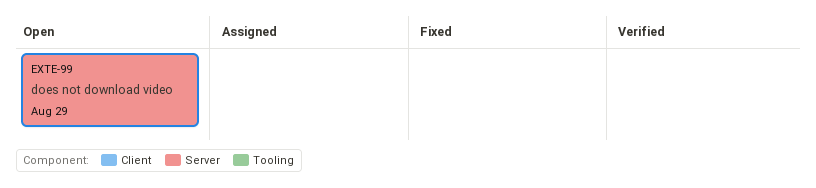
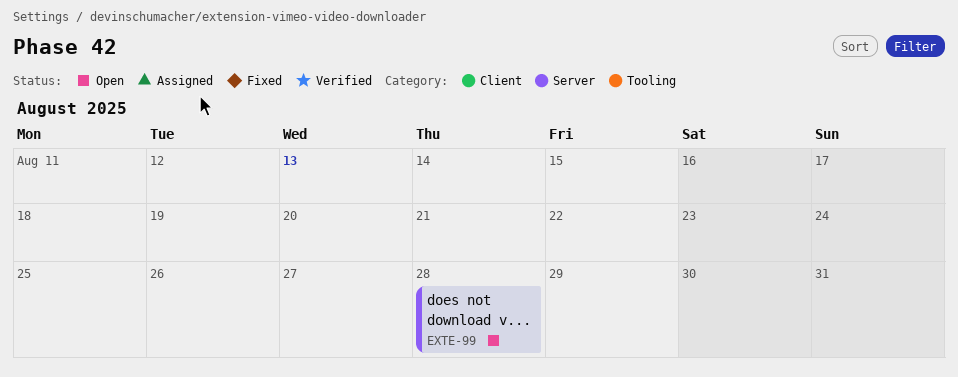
EXTE-99, due: Aug 29 -> Aug 28

